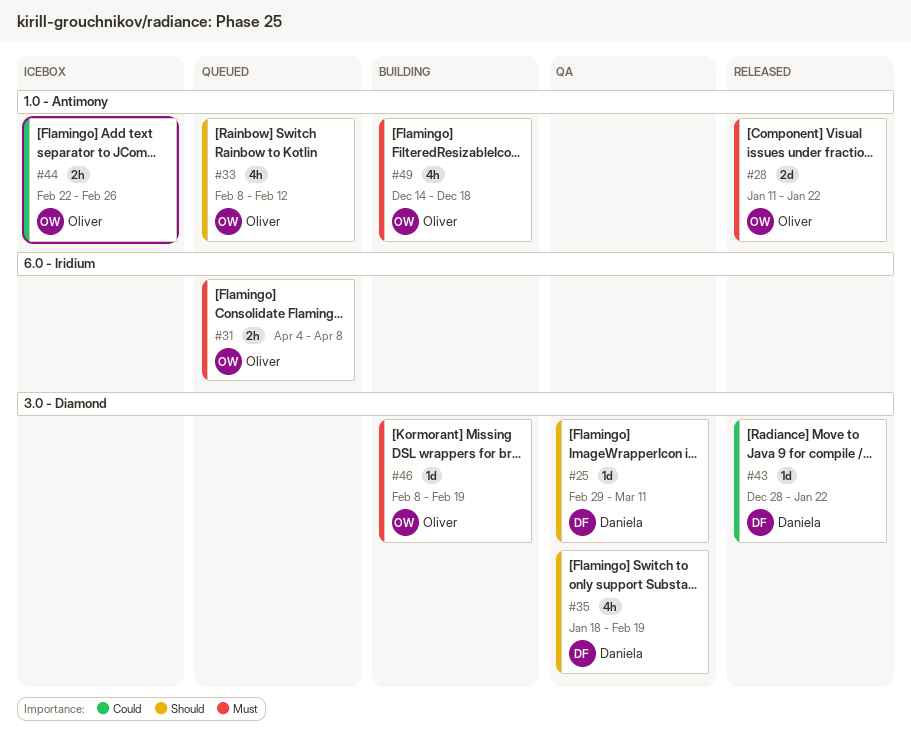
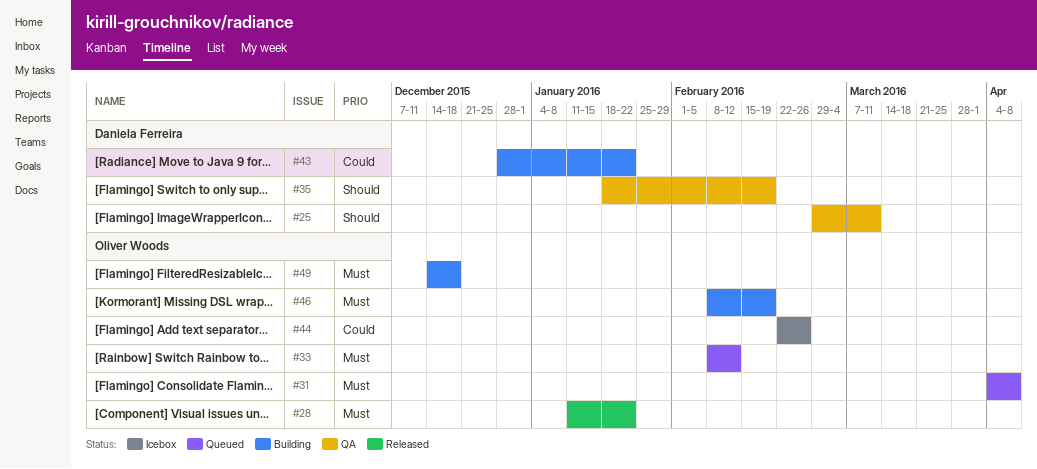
#33, priority: Should -> Must
#43, status: Released -> Building

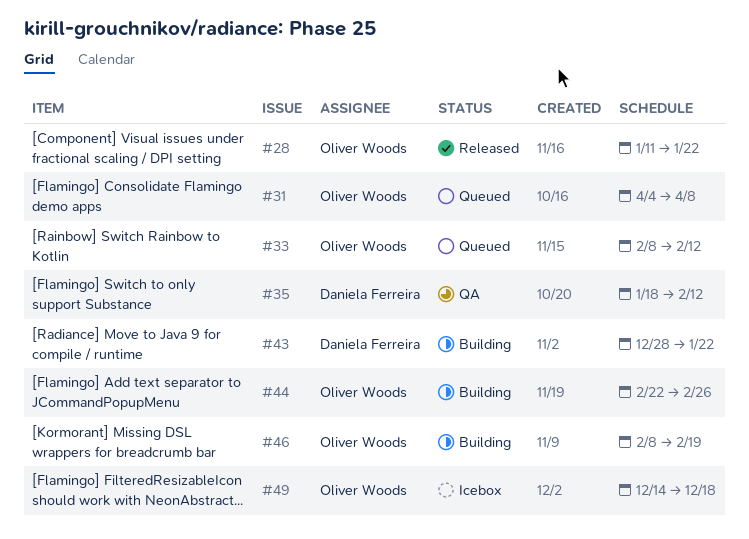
#25: present -> none
#35, due: Feb 19 -> Feb 12
#44, status: Icebox -> Building
#49, status: Building -> Icebox

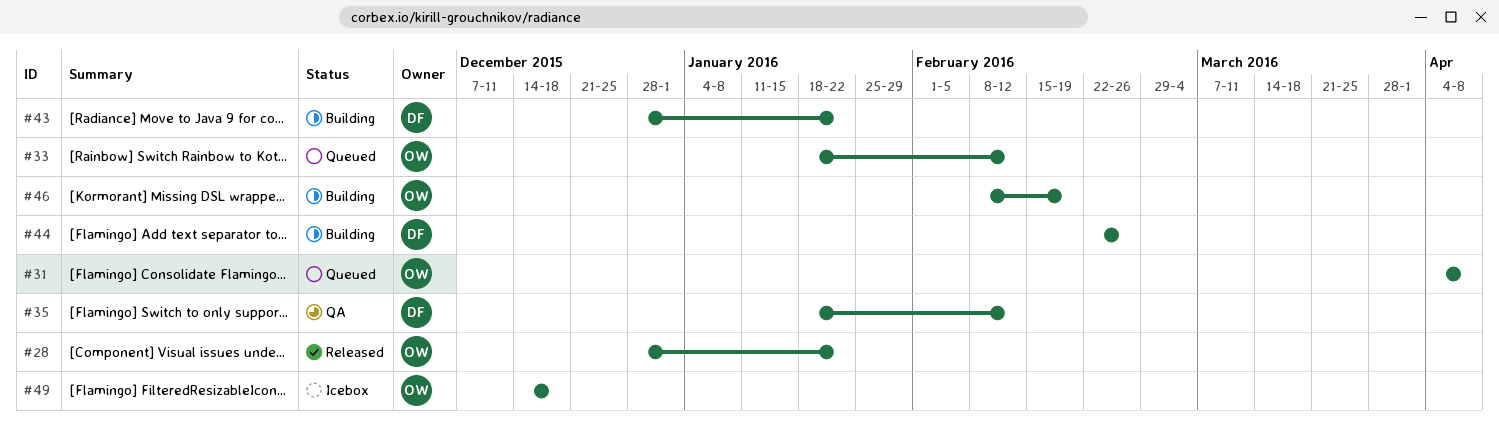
#28, start: Jan 11 -> Dec 28
#33, start: Feb 8 -> Jan 18
#44, owner: Oliver Woods -> Daniela Ferreira

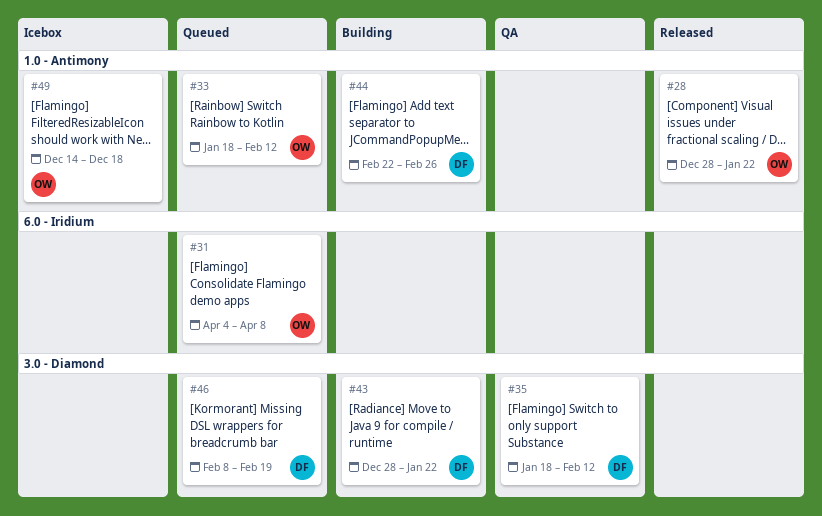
#46, status: Building -> Queued
#46, owner: OW -> DF

